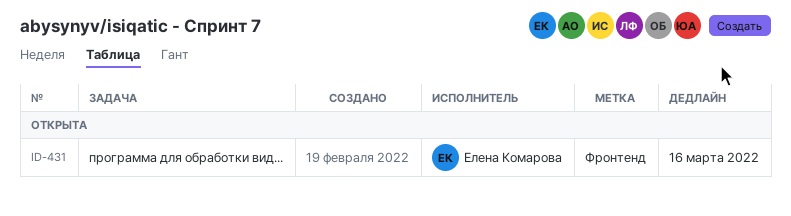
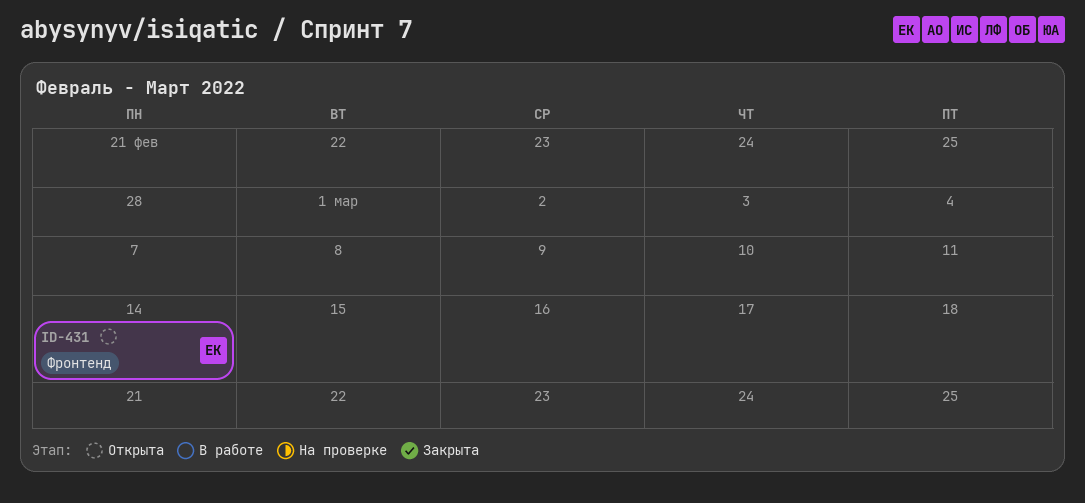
ID-431, due: Mar 16 -> Mar 14

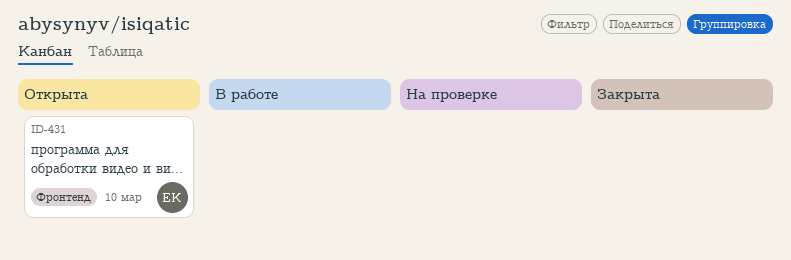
ID-431, due: Mar 14 -> Mar 10

